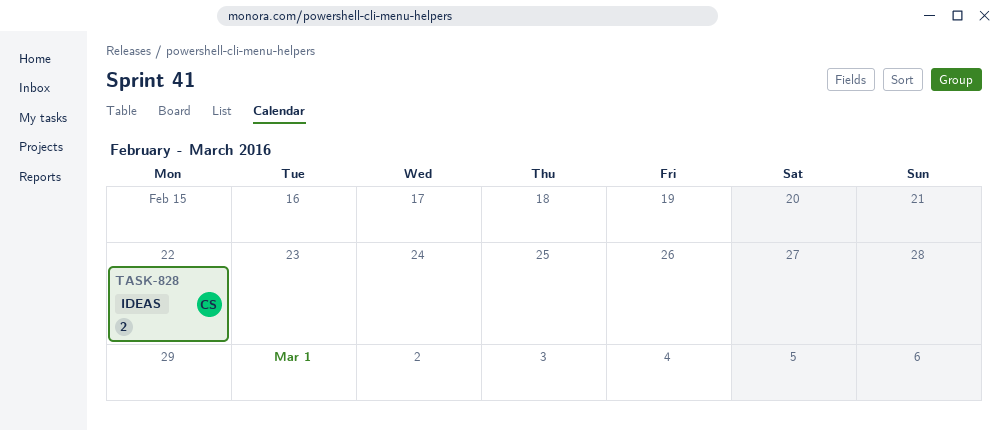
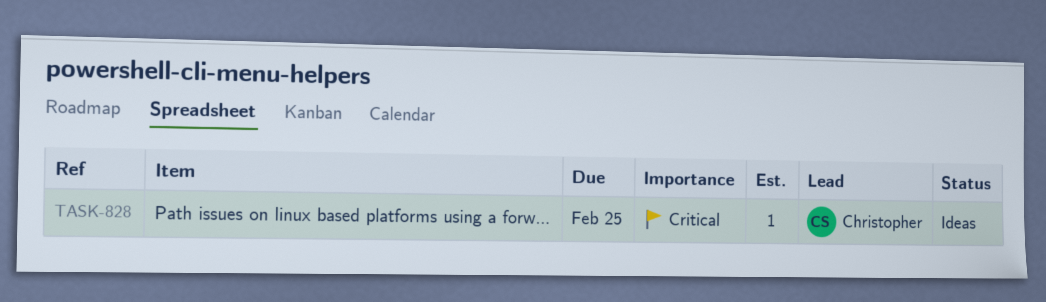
TASK-828, estimate: 2 -> 1
TASK-828, due: Feb 22 -> Feb 25

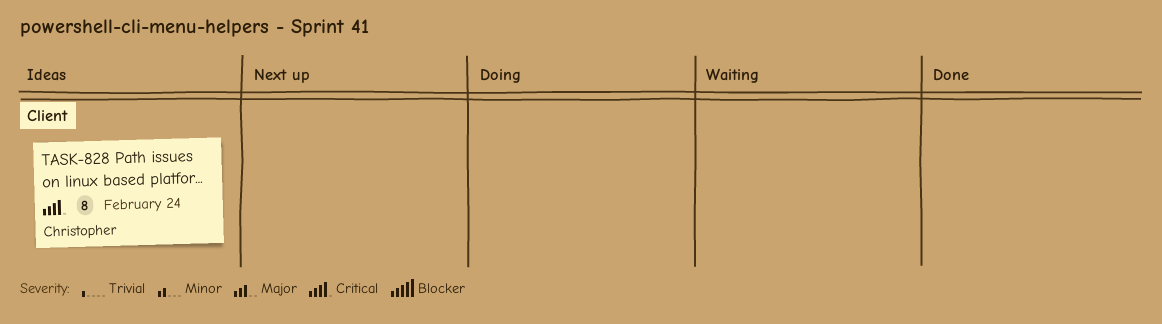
TASK-828, estimate: 1 -> 8
TASK-828, due: Feb 25 -> Feb 24

